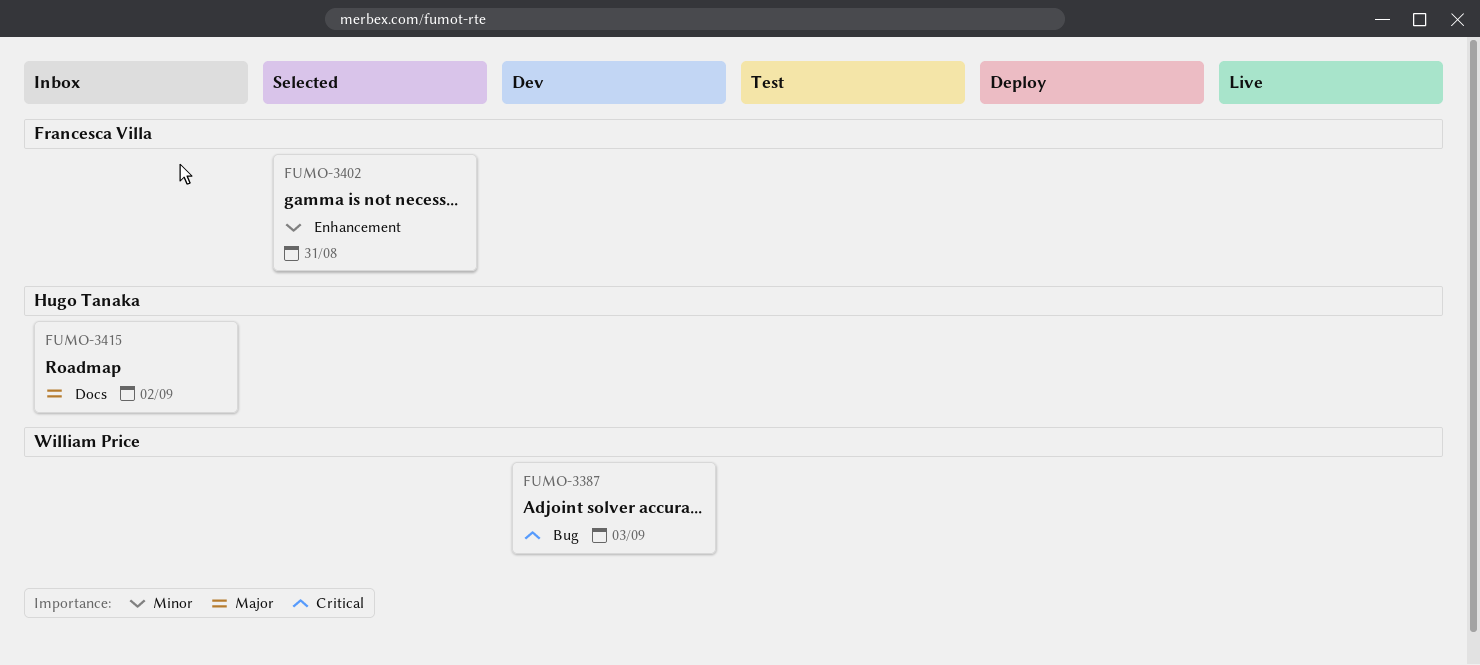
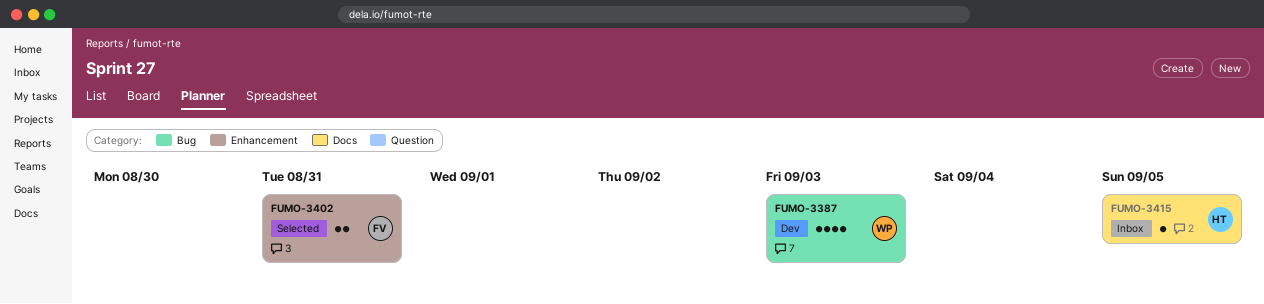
FUMO-3415, due: Sep 2 -> Sep 5

